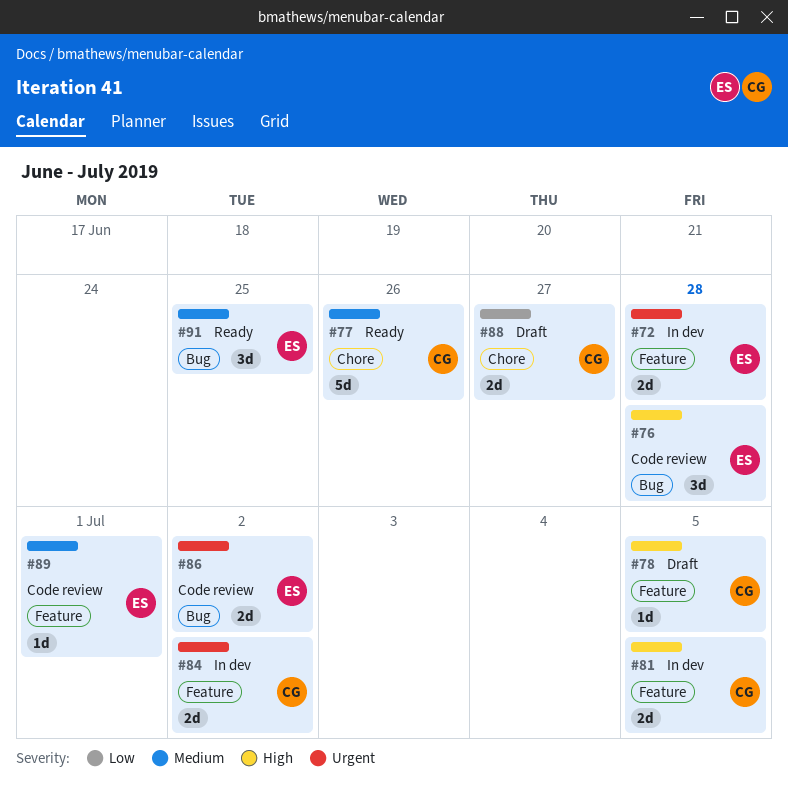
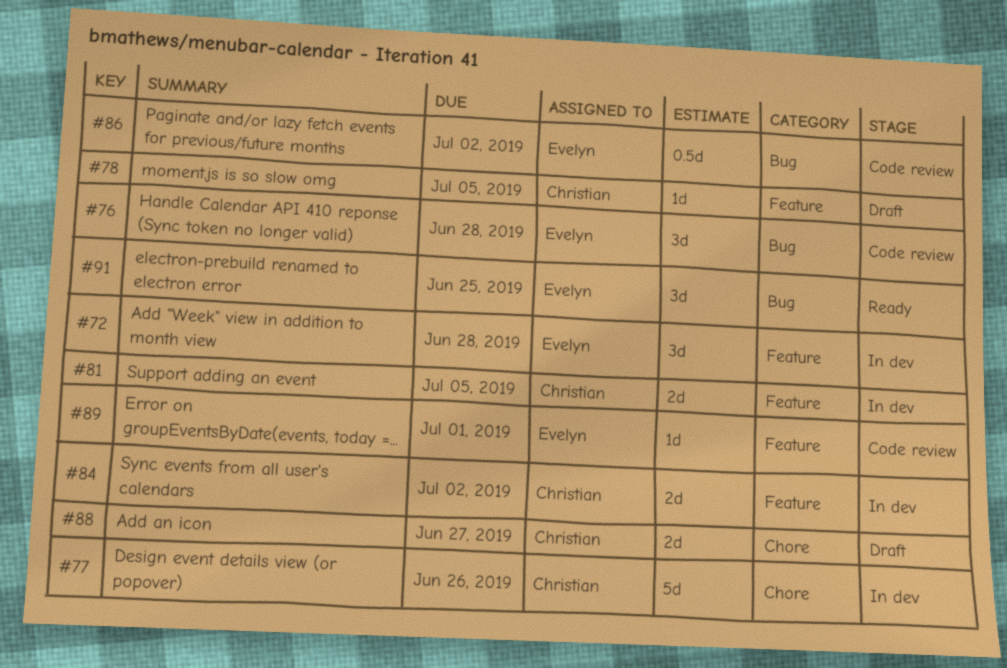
#72, estimate: 2d -> 3d
#77, status: Ready -> In dev
#86, estimate: 2d -> 0.5d

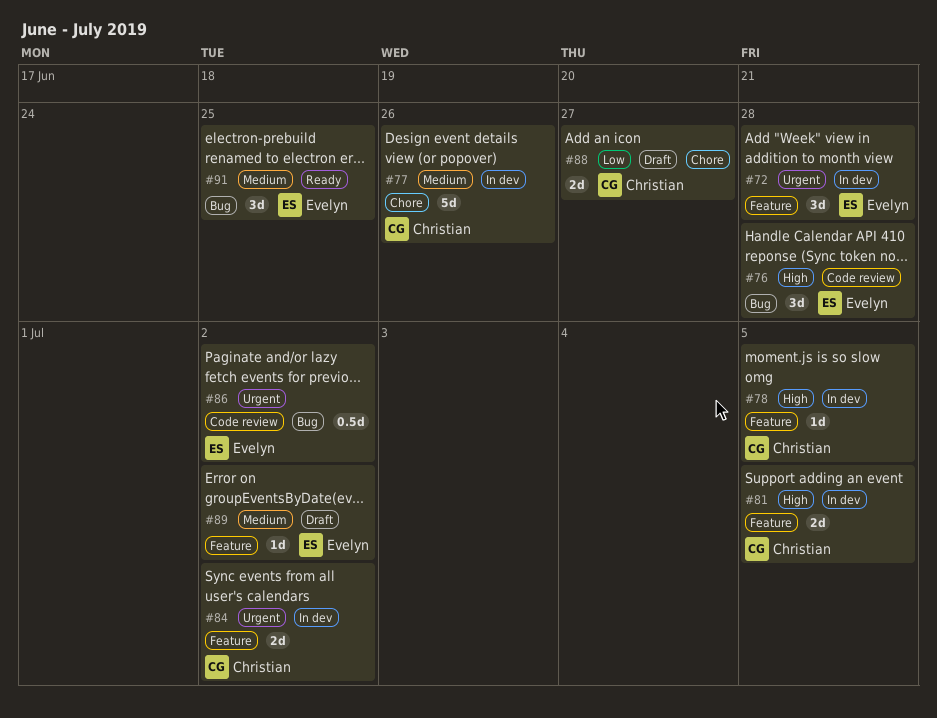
#78, status: Draft -> In dev
#89, status: Code review -> Draft
#89, due: Jul 1 -> Jul 2

